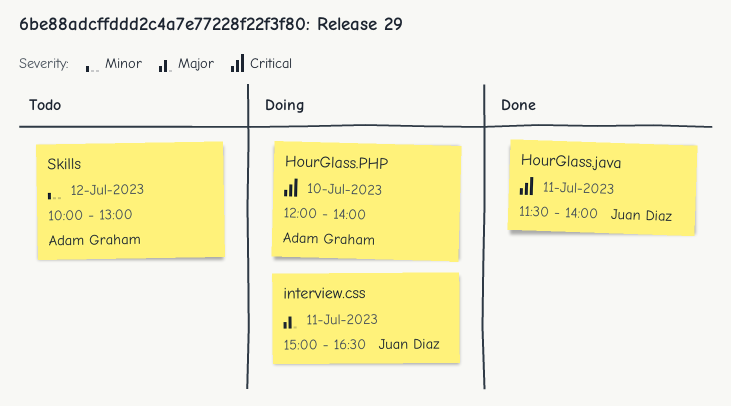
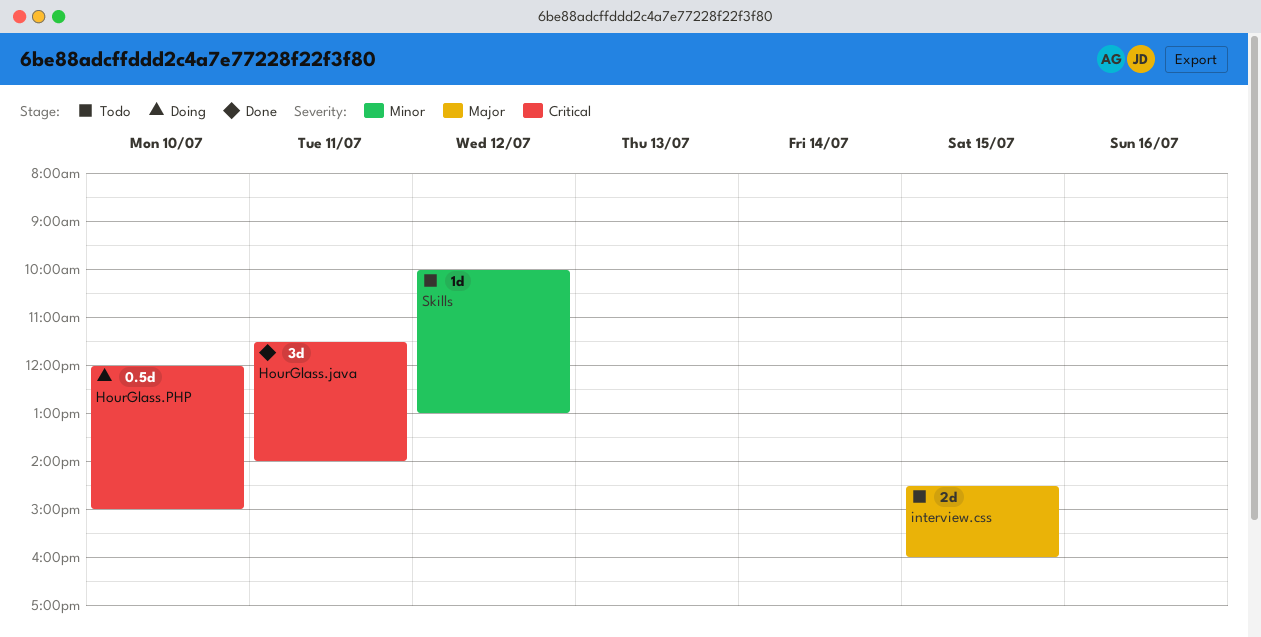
HourGlass.PHP, ends: 14:00 -> 15:00
interview.css, status: Doing -> Todo
interview.css, day: Jul 11 -> Jul 15
interview.css, begins: 15:00 -> 14:30
interview.css, ends: 16:30 -> 16:00

